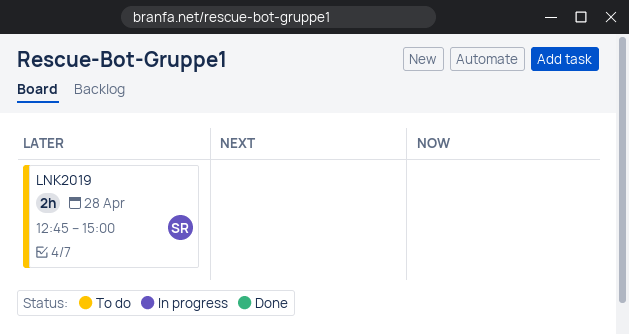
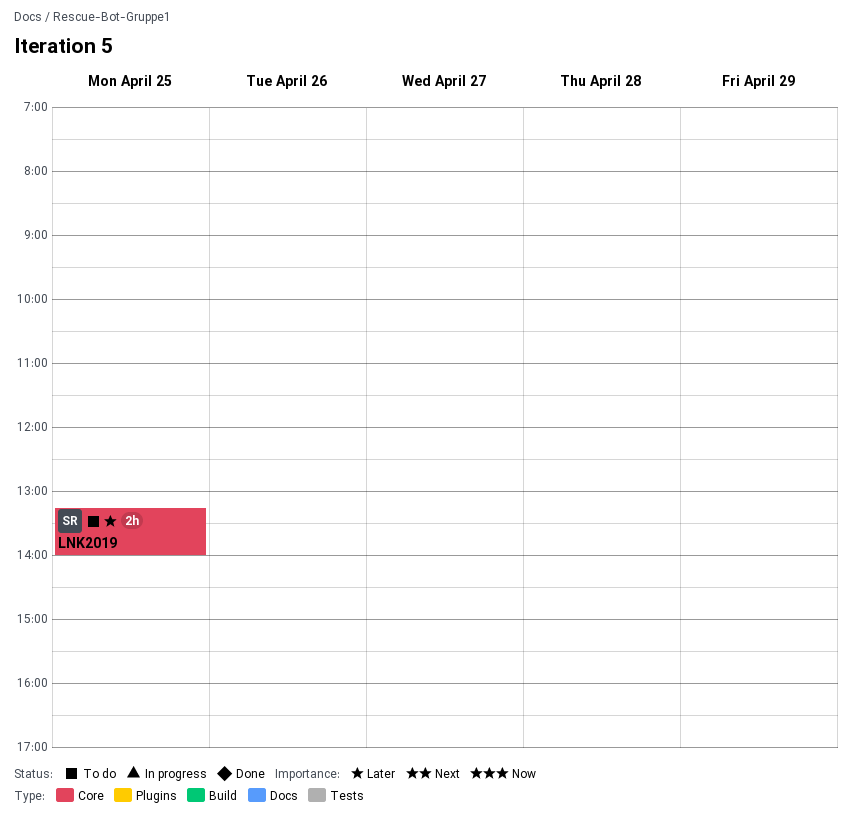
LNK2019, day: Apr 28 -> Apr 25
LNK2019, begins: 12:45 -> 13:15
LNK2019, ends: 15:00 -> 14:00

